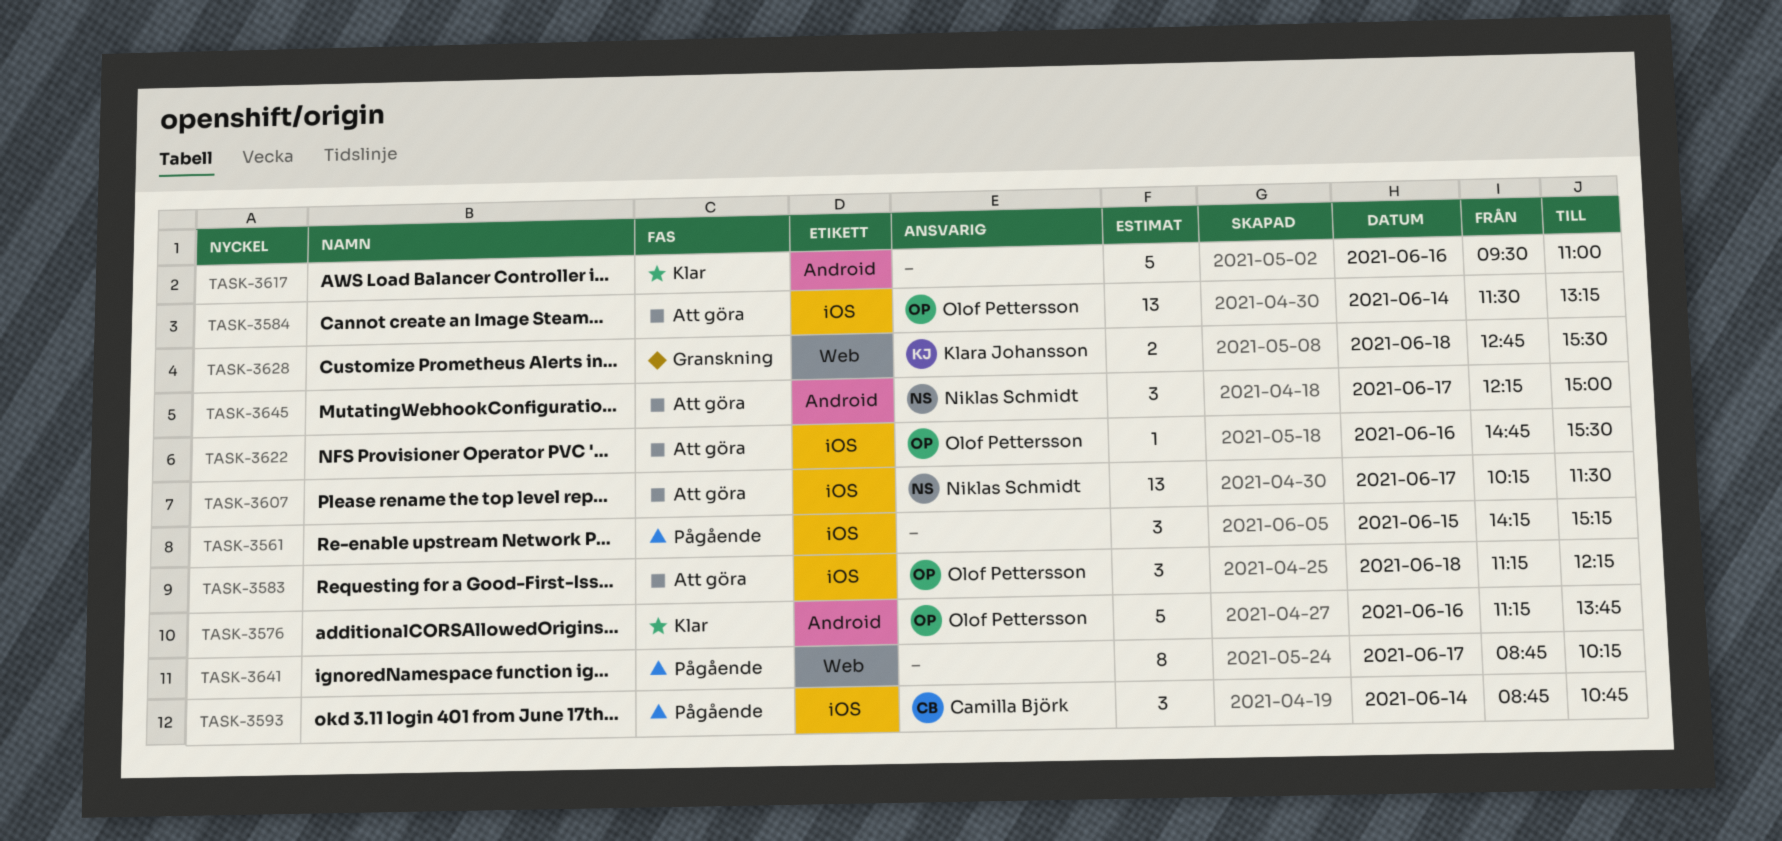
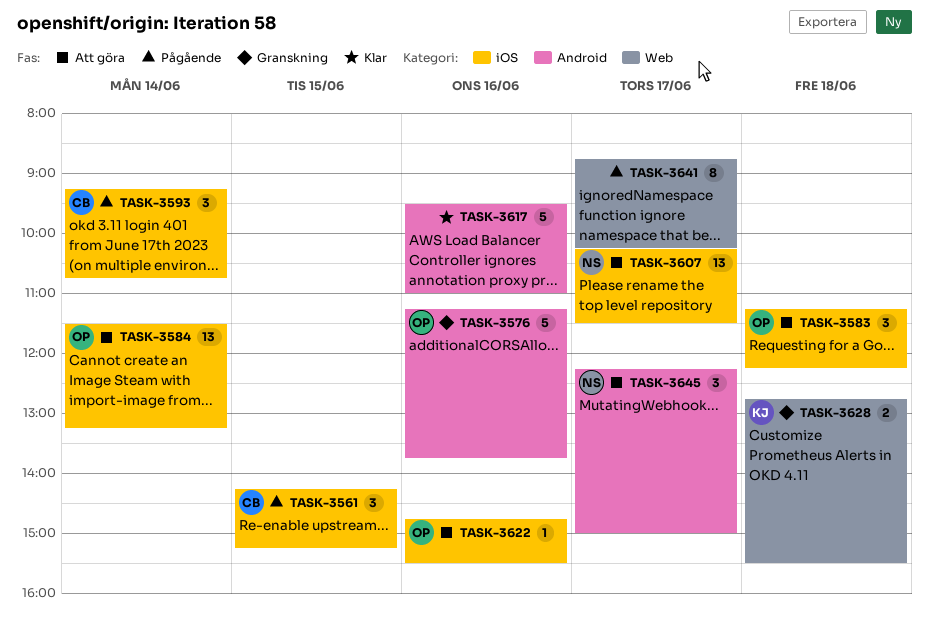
TASK-3561, owner: none -> Camilla Björk
TASK-3576, status: Klar -> Granskning
TASK-3593, begins: 08:45 -> 09:15

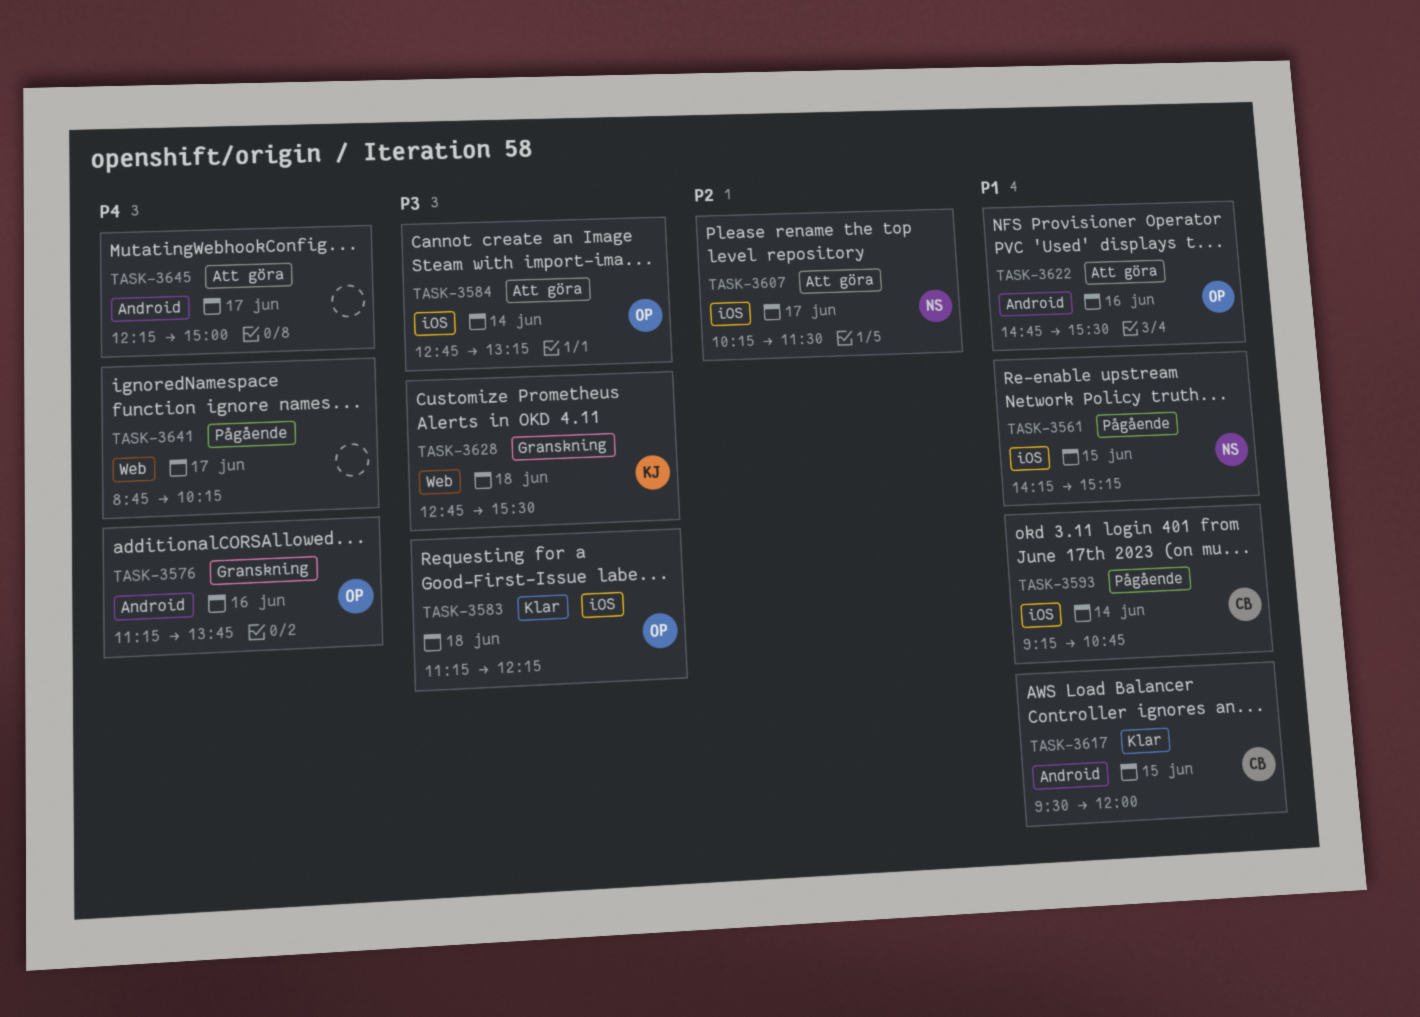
TASK-3561, owner: CB -> NS
TASK-3583, status: Att göra -> Klar
TASK-3584, begins: 11:30 -> 12:45
TASK-3617, owner: none -> CB
TASK-3617, day: Jun 16 -> Jun 15
TASK-3617, ends: 11:00 -> 12:00
TASK-3622, label: iOS -> Android
TASK-3645, owner: NS -> none

